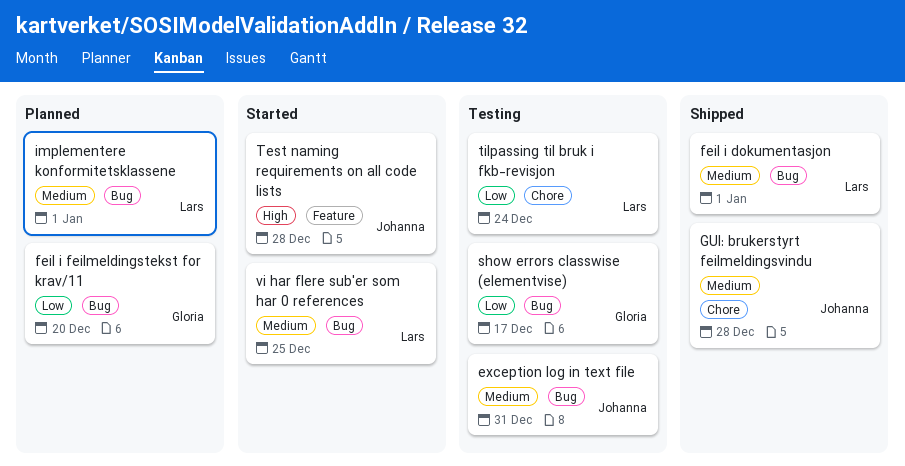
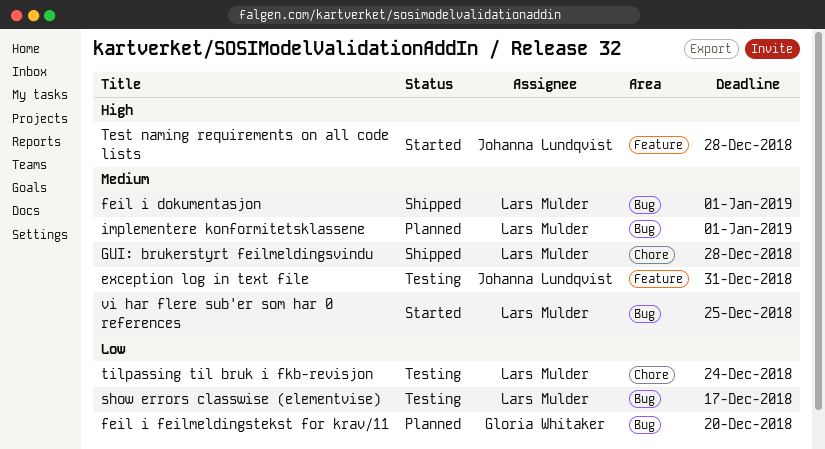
exception log in text file, label: Bug -> Feature
GUI: brukerstyrt feilmeldingsvindu, owner: Johanna Lundqvist -> Lars Mulder
show errors classwise (elementvise), owner: Gloria Whitaker -> Lars Mulder

